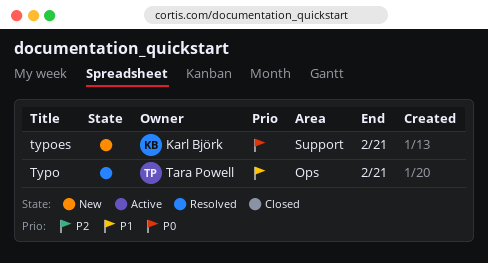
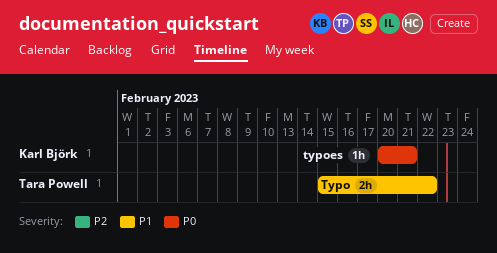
Typo, due: Feb 21 -> Feb 22

